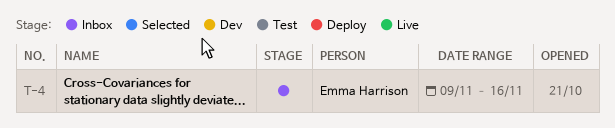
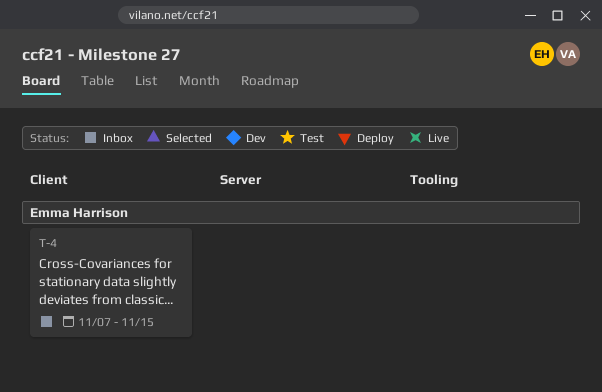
T-4, start: Nov 9 -> Nov 7
T-4, due: Nov 16 -> Nov 15

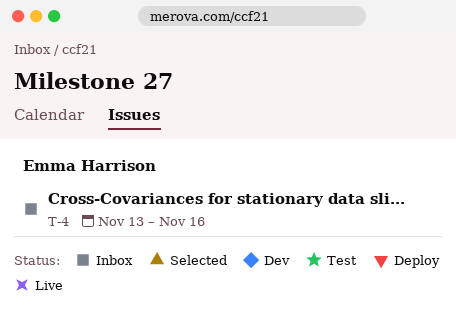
T-4, start: Nov 7 -> Nov 13
T-4, due: Nov 15 -> Nov 16

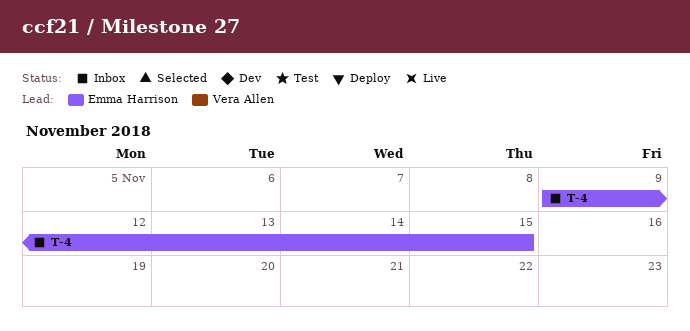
T-4, start: Nov 13 -> Nov 9
T-4, due: Nov 16 -> Nov 15

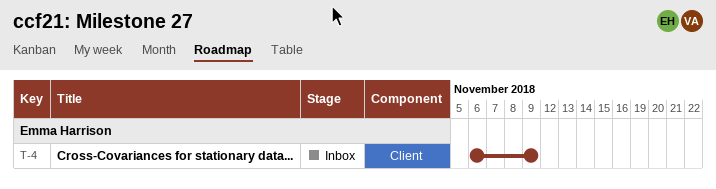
T-4, start: Nov 9 -> Nov 6
T-4, due: Nov 15 -> Nov 9

